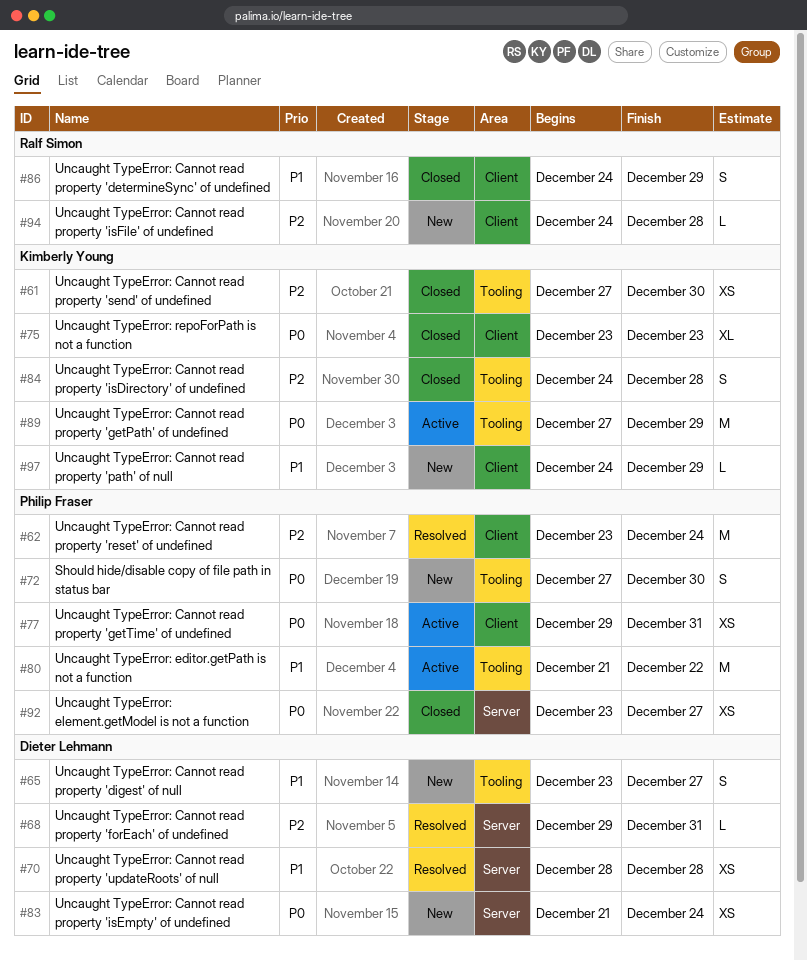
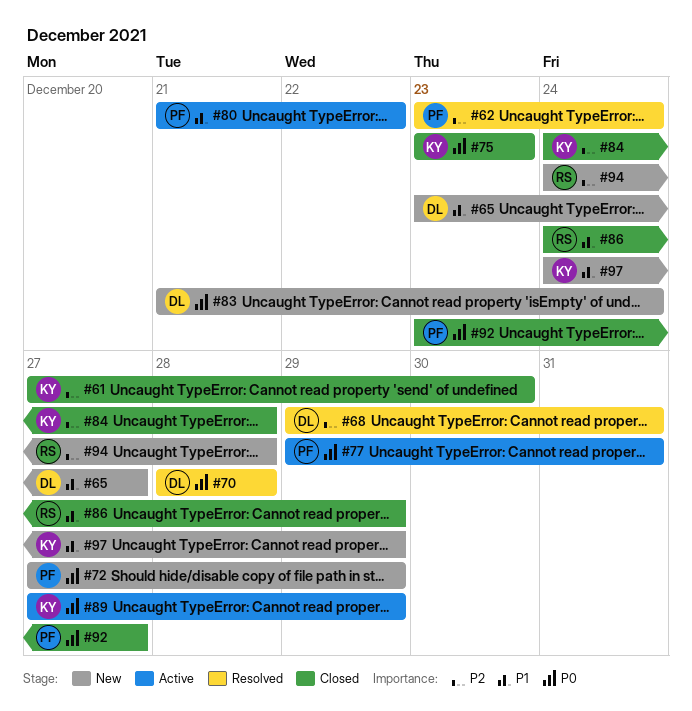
#70, priority: P1 -> P0
#72, due: Dec 30 -> Dec 29

